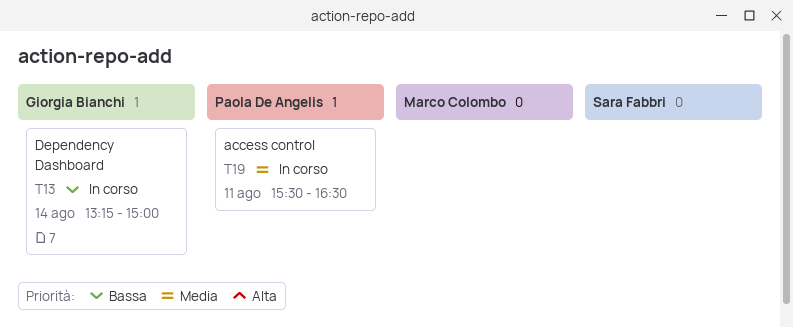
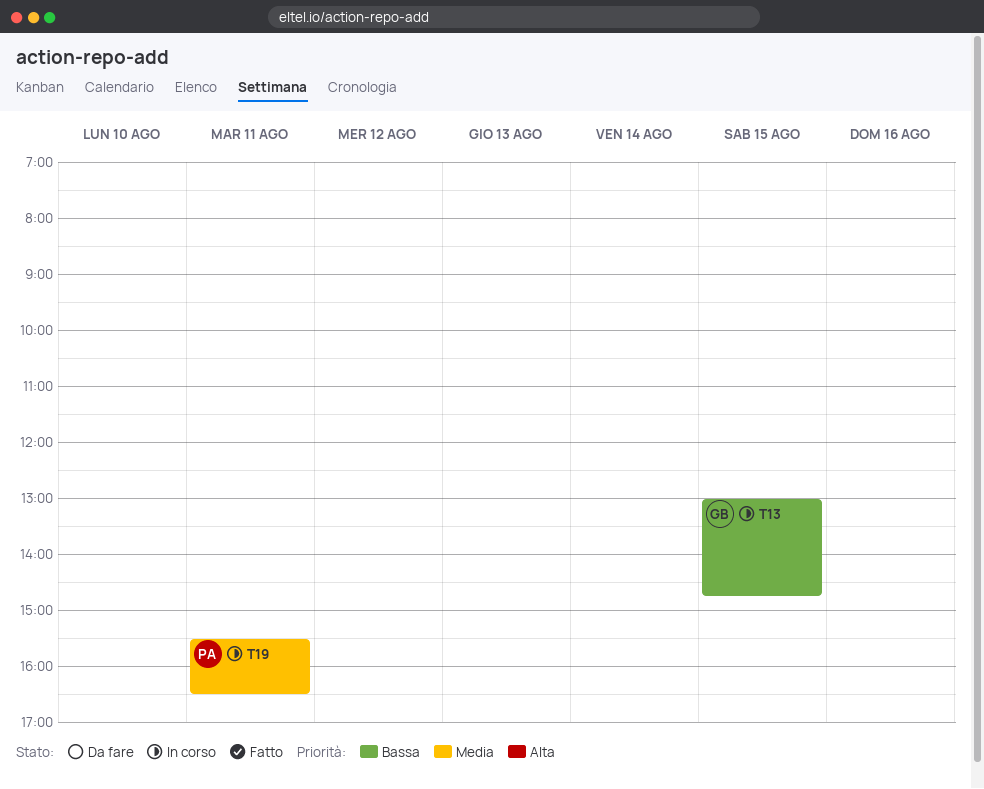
T13, day: Aug 14 -> Aug 15
T13, begins: 13:15 -> 13:00
T13, ends: 15:00 -> 14:45

